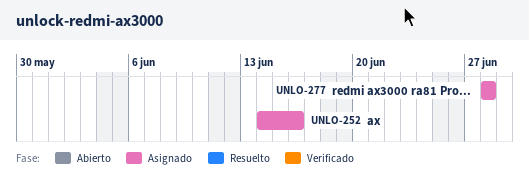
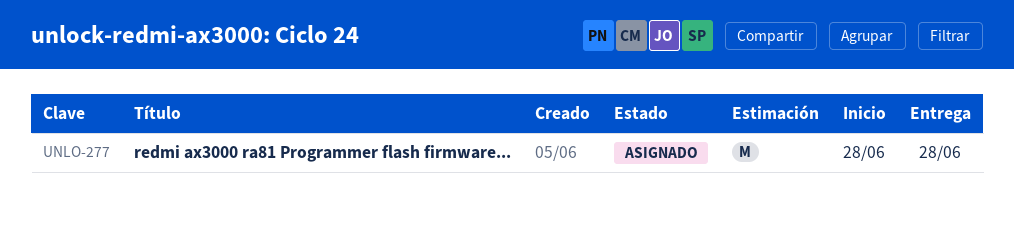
UNLO-252: present -> none

